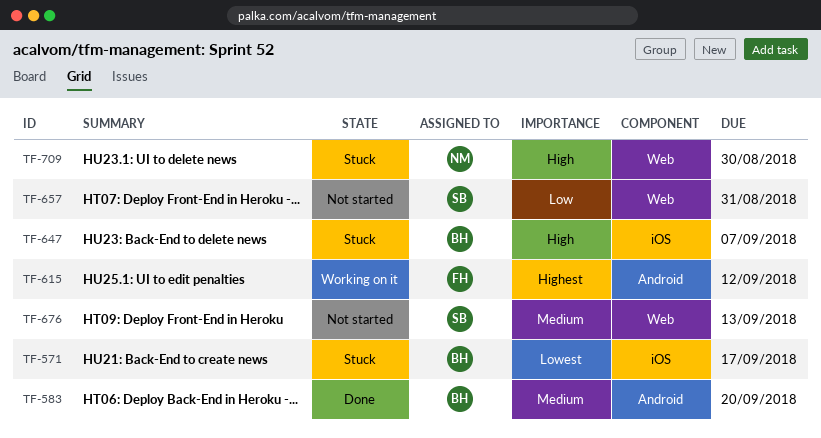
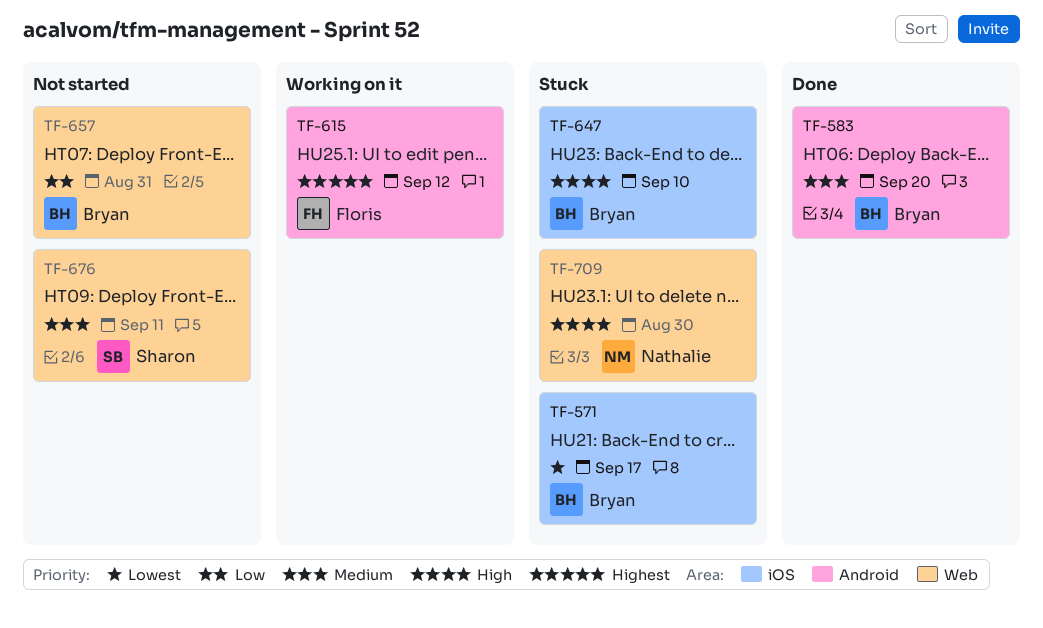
TF-647, due: Sep 7 -> Sep 10
TF-657, owner: Sharon -> Bryan
TF-676, due: Sep 13 -> Sep 11

